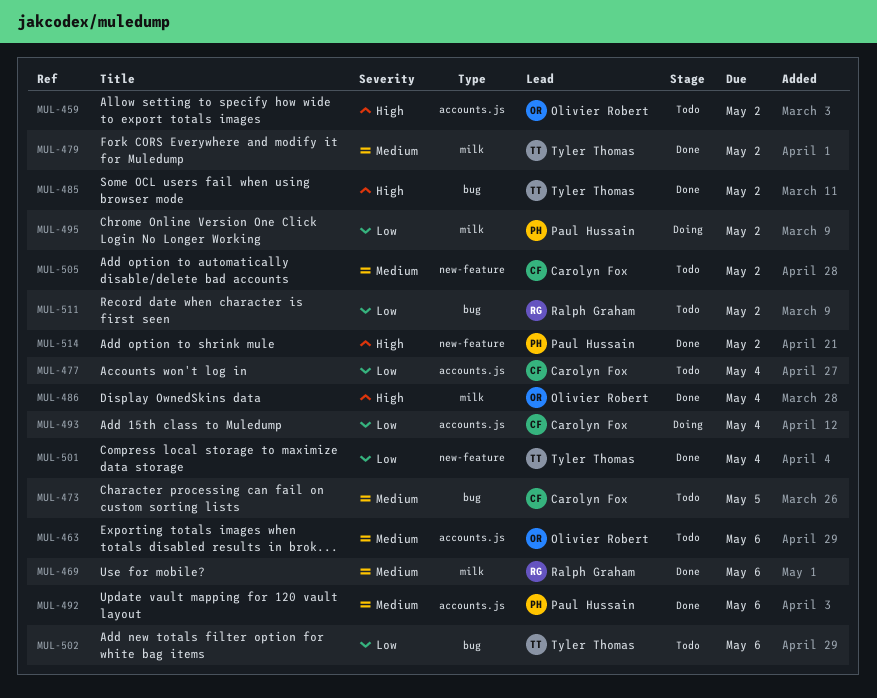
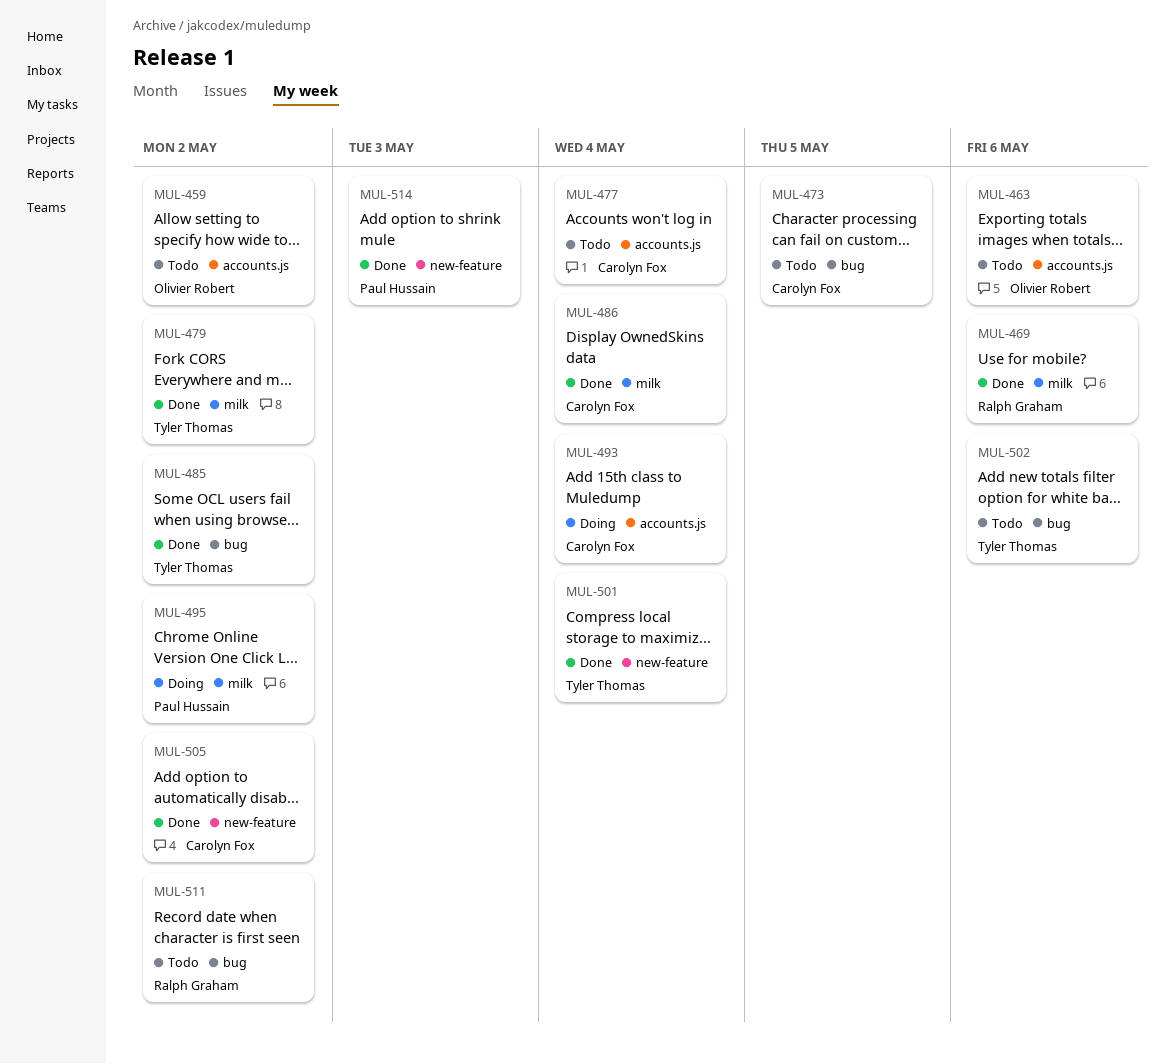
MUL-486, owner: Olivier Robert -> Carolyn Fox
MUL-492: present -> none
MUL-505, status: Todo -> Done
MUL-514, due: May 2 -> May 3

